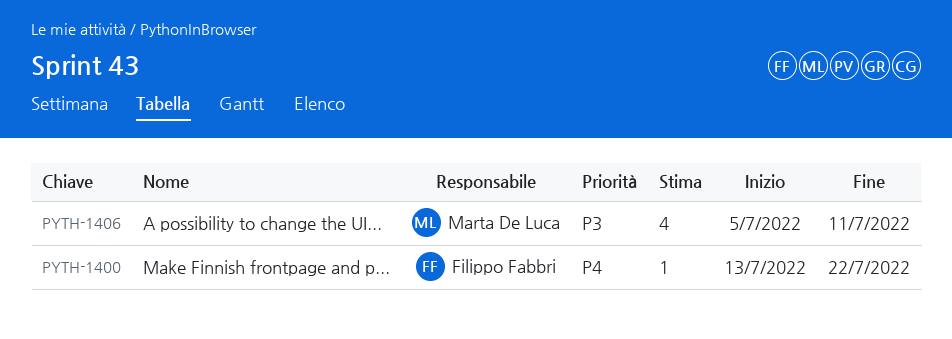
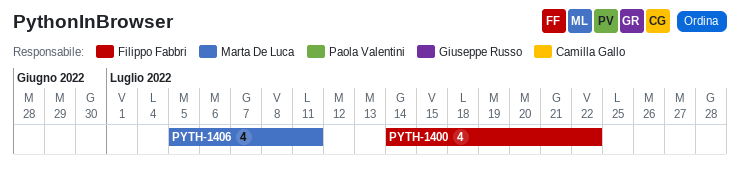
PYTH-1400, estimate: 1 -> 4
PYTH-1400, start: Jul 13 -> Jul 14

